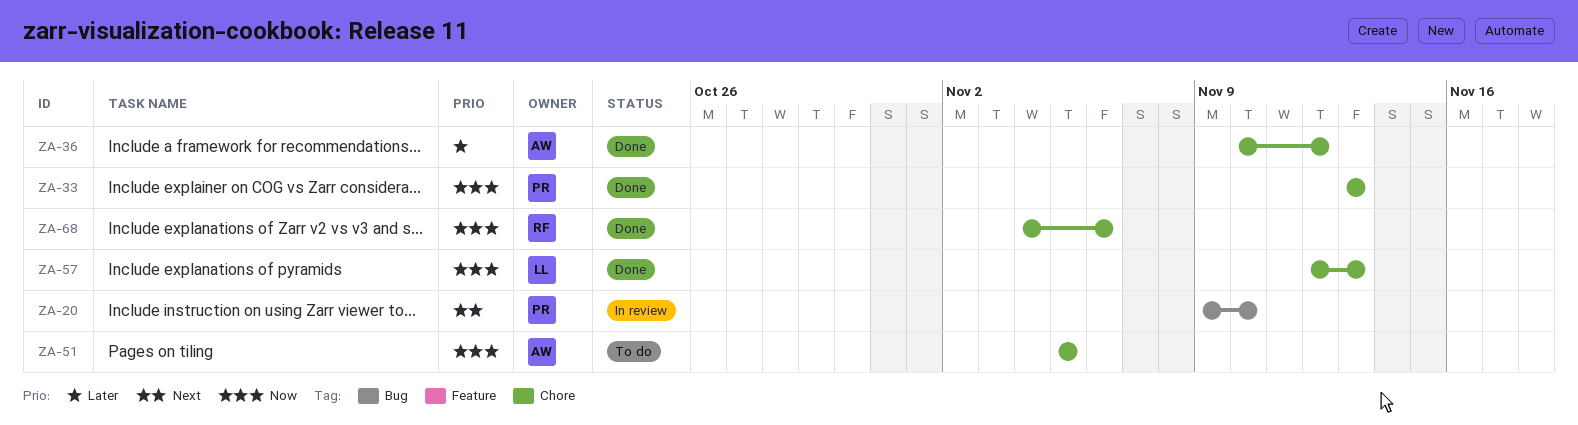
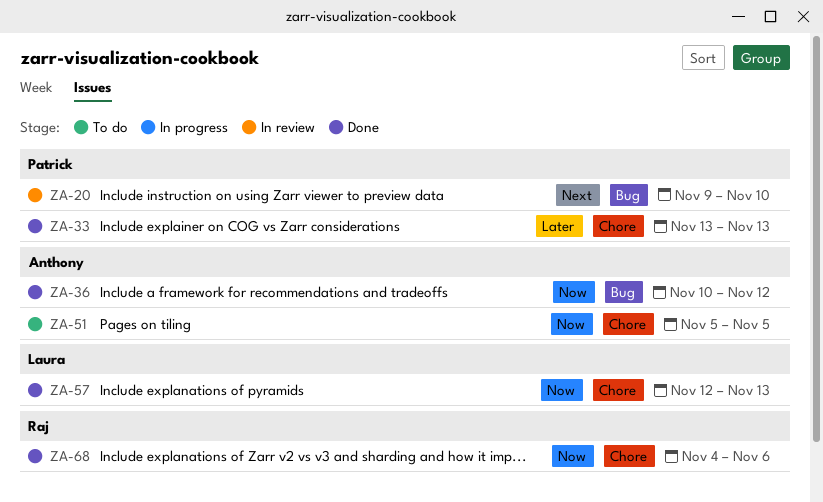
ZA-33, priority: Now -> Later
ZA-36, priority: Later -> Now
ZA-36, label: Chore -> Bug

